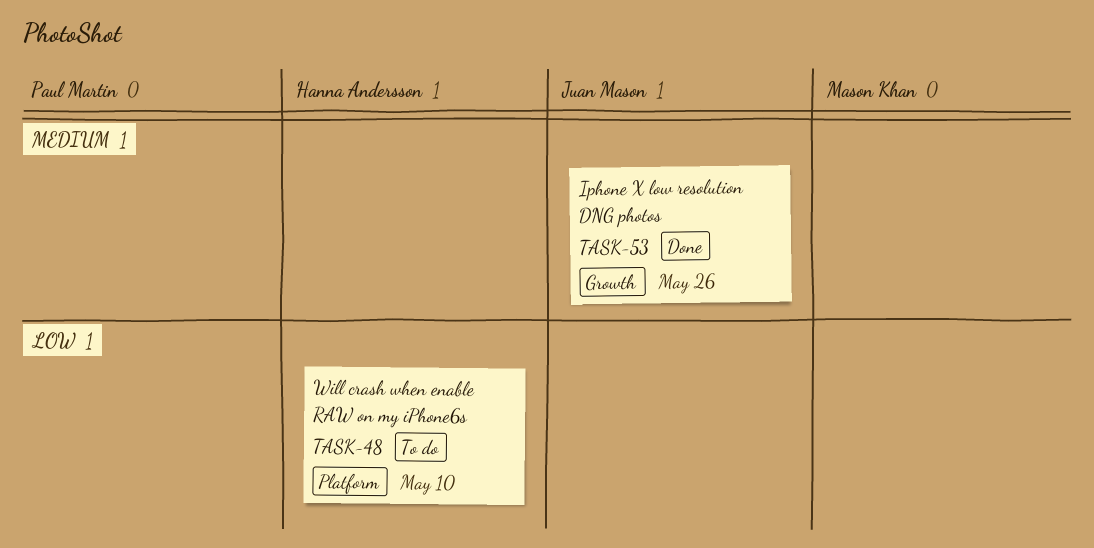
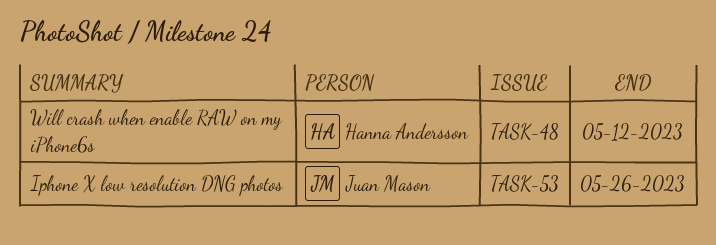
TASK-48, due: May 10 -> May 12

